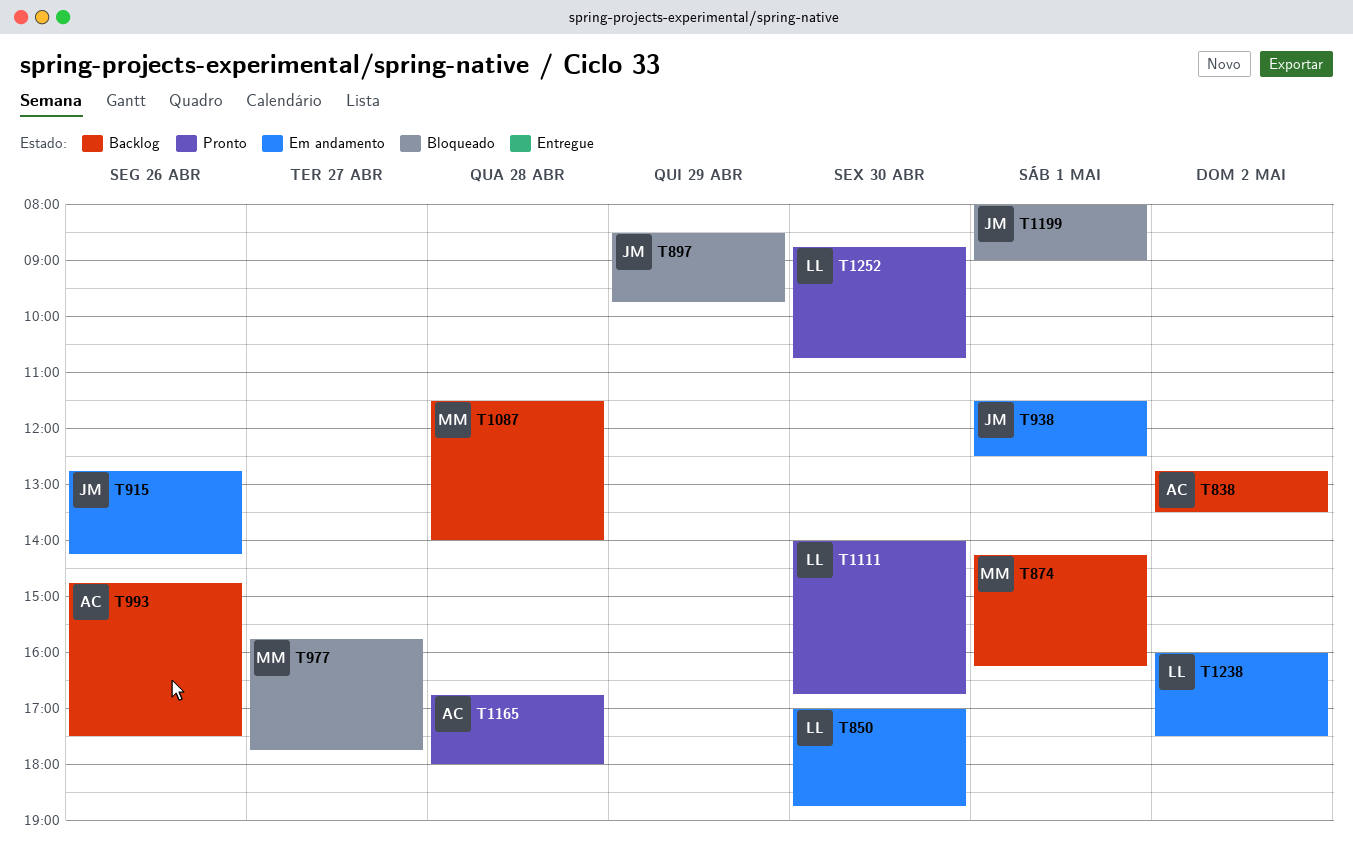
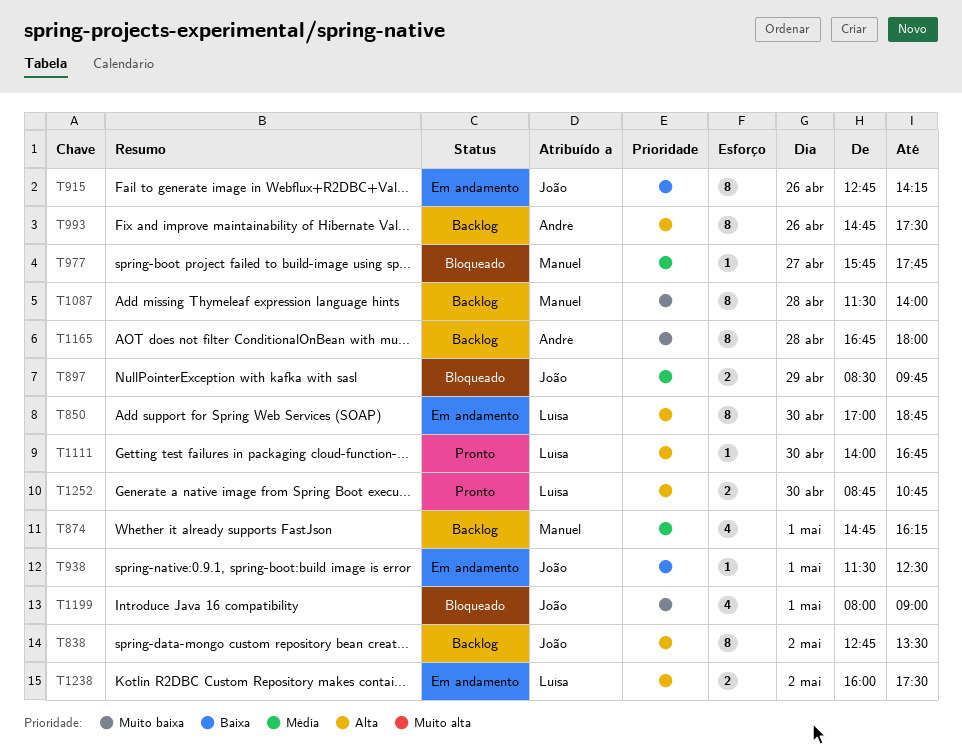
T838, owner: André -> João
T874, begins: 14:15 -> 14:45
T1165, status: Pronto -> Backlog

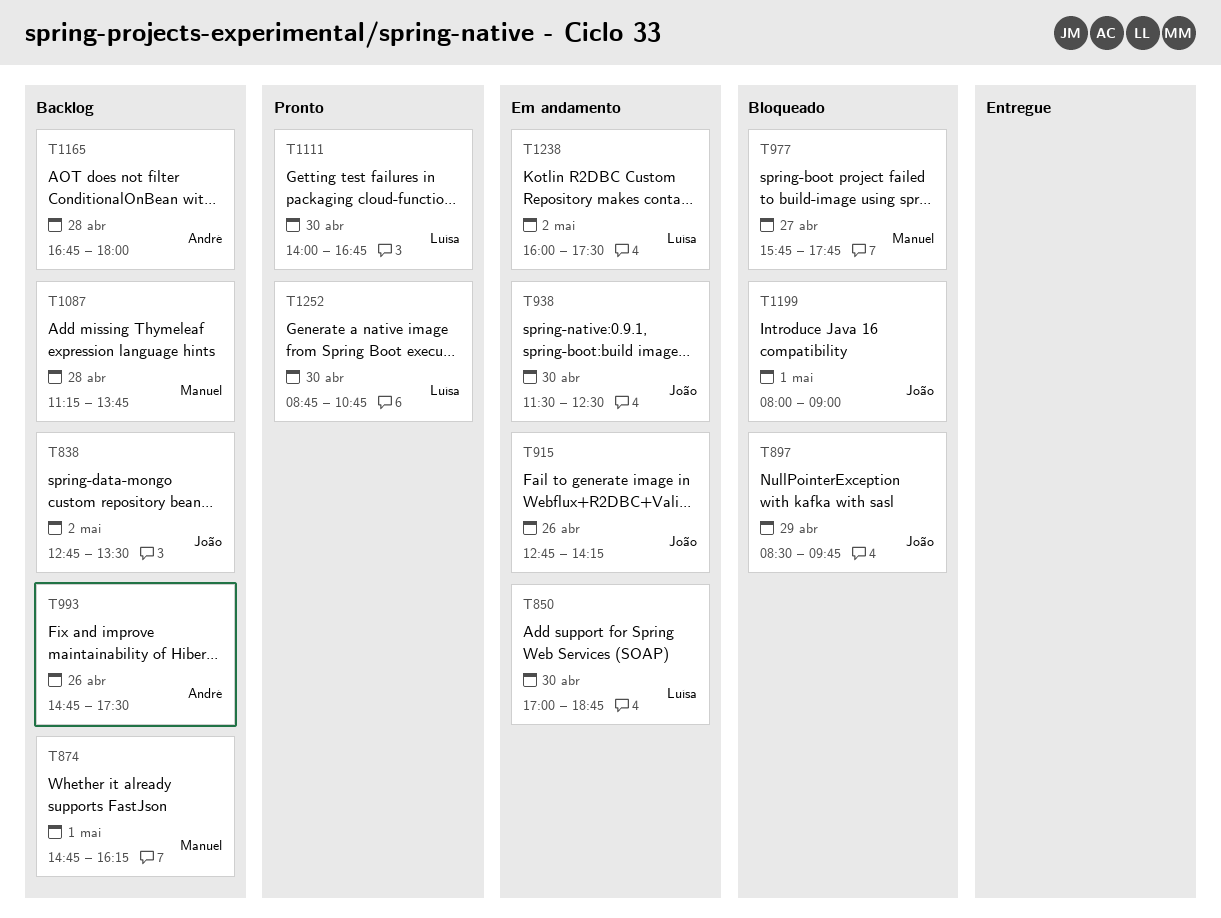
T938, day: May 1 -> Apr 30
T1087, begins: 11:30 -> 11:15
T1087, ends: 14:00 -> 13:45

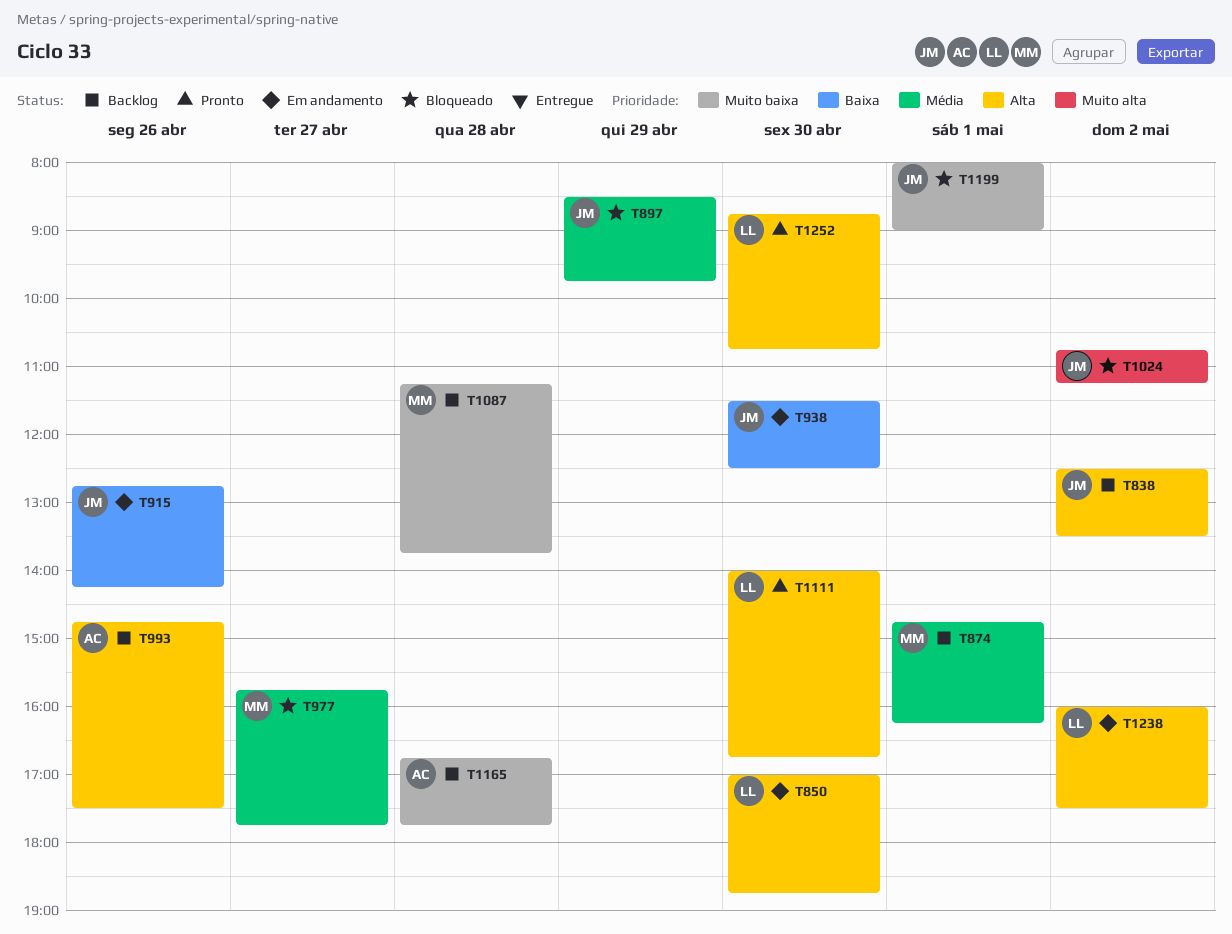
T838, begins: 12:45 -> 12:30
T1024: none -> present
T1165, ends: 18:00 -> 17:45

